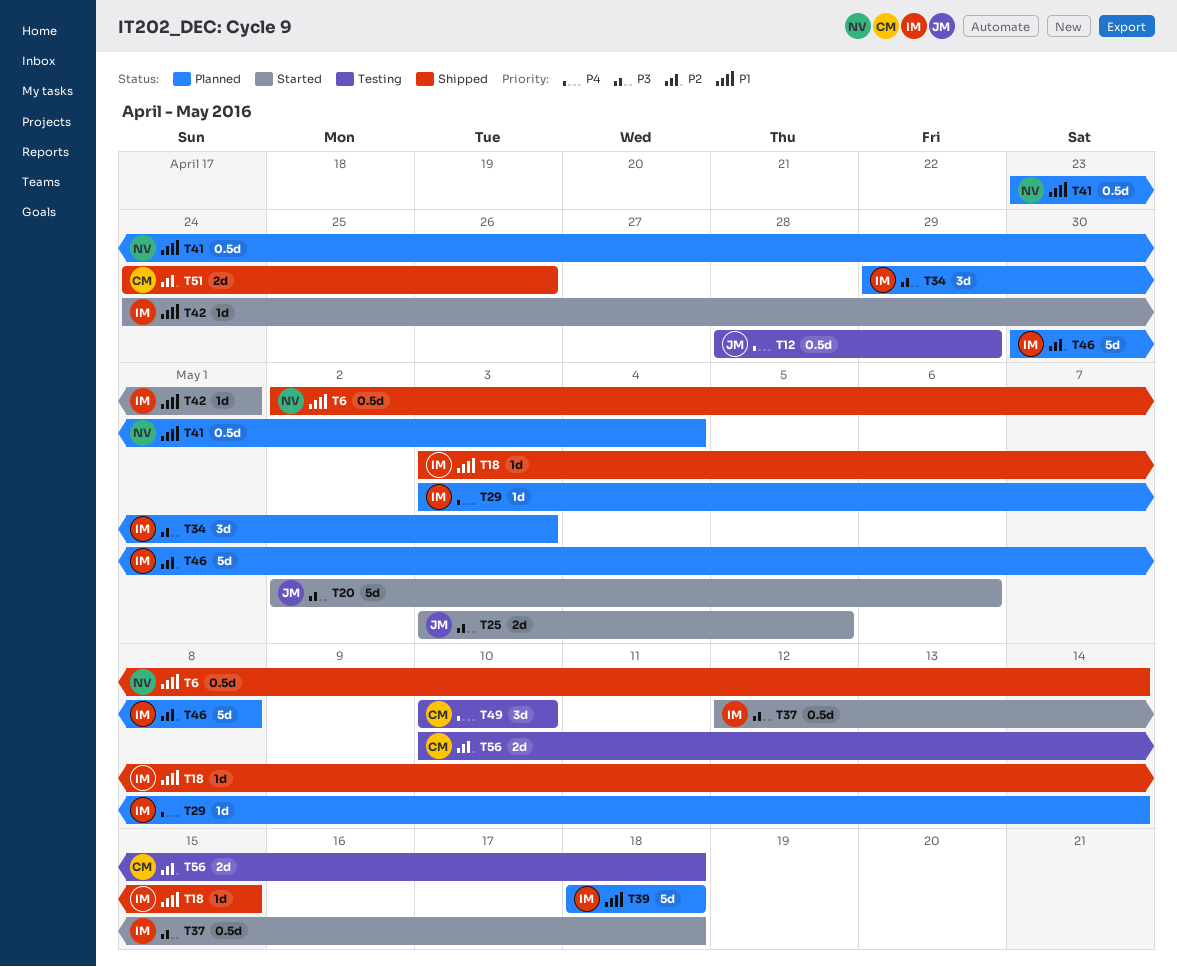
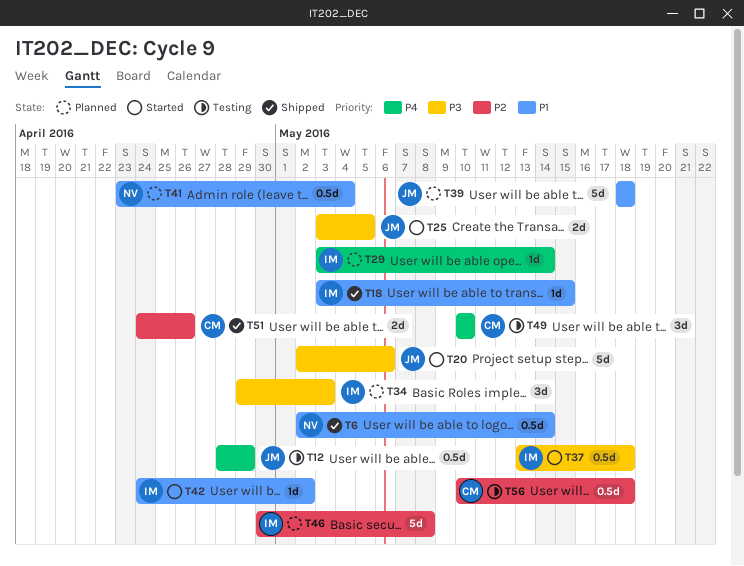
T37, start: May 12 -> May 13
T39, owner: IM -> JM
T42, due: May 1 -> May 2
T56, estimate: 2d -> 0.5d

